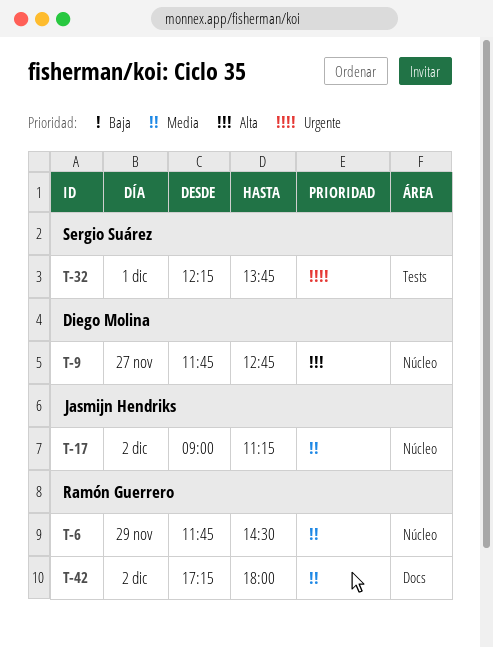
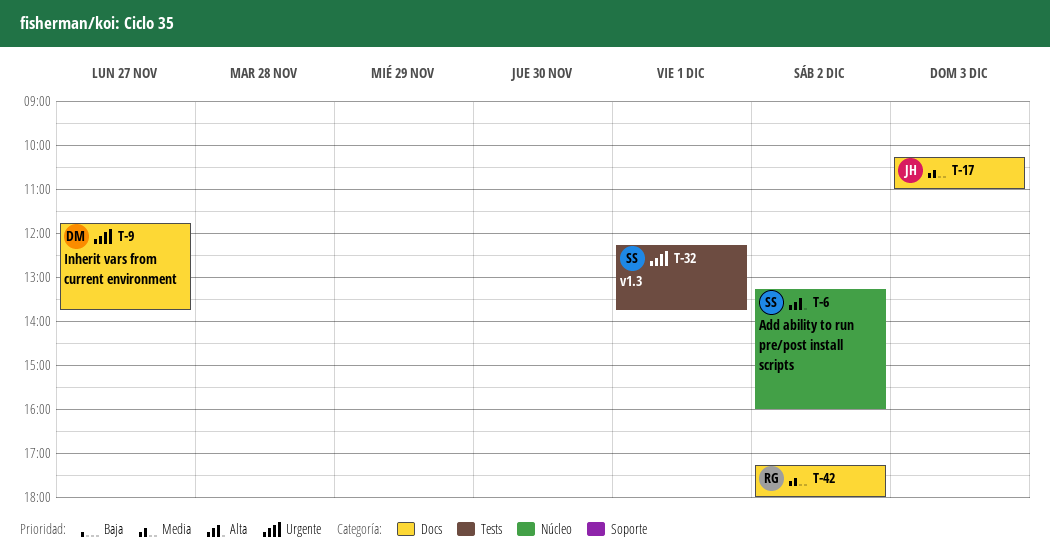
T-6, owner: Ramón Guerrero -> Sergio Suárez
T-6, priority: Media -> Alta
T-6, day: Nov 29 -> Dec 2
T-6, begins: 11:45 -> 13:15
T-6, ends: 14:30 -> 16:00
T-9, priority: Alta -> Urgente
T-9, label: Núcleo -> Docs
T-9, ends: 12:45 -> 13:45
T-17, label: Núcleo -> Docs
T-17, day: Dec 2 -> Dec 3
T-17, begins: 09:00 -> 10:15
T-17, ends: 11:15 -> 11:00

